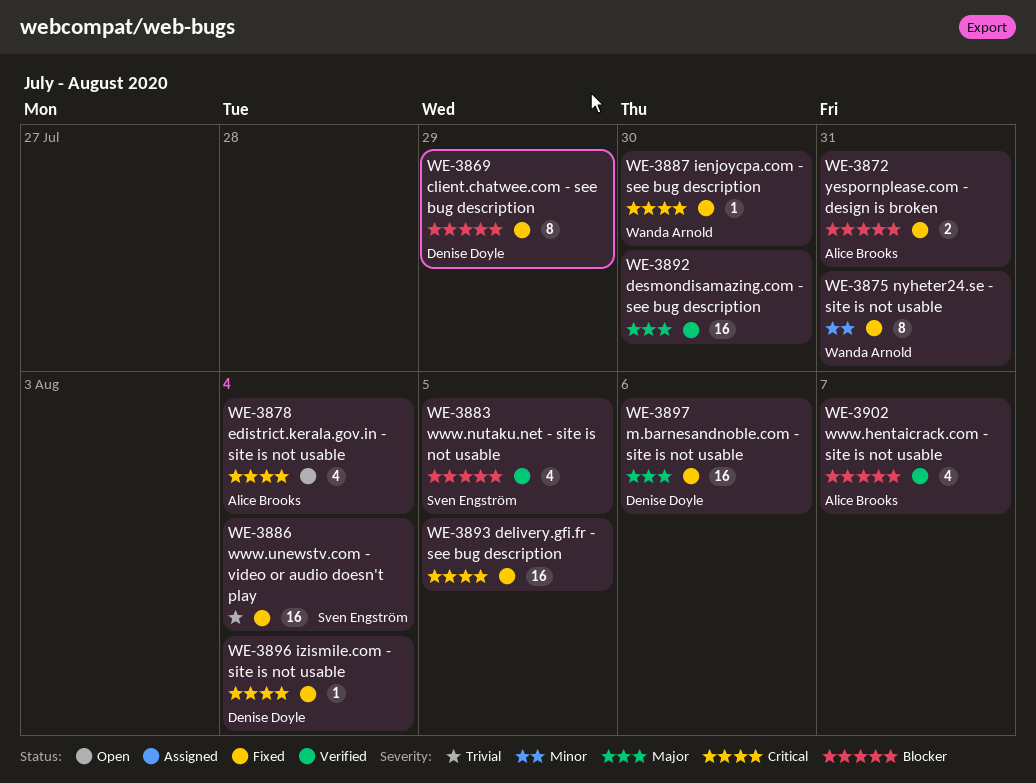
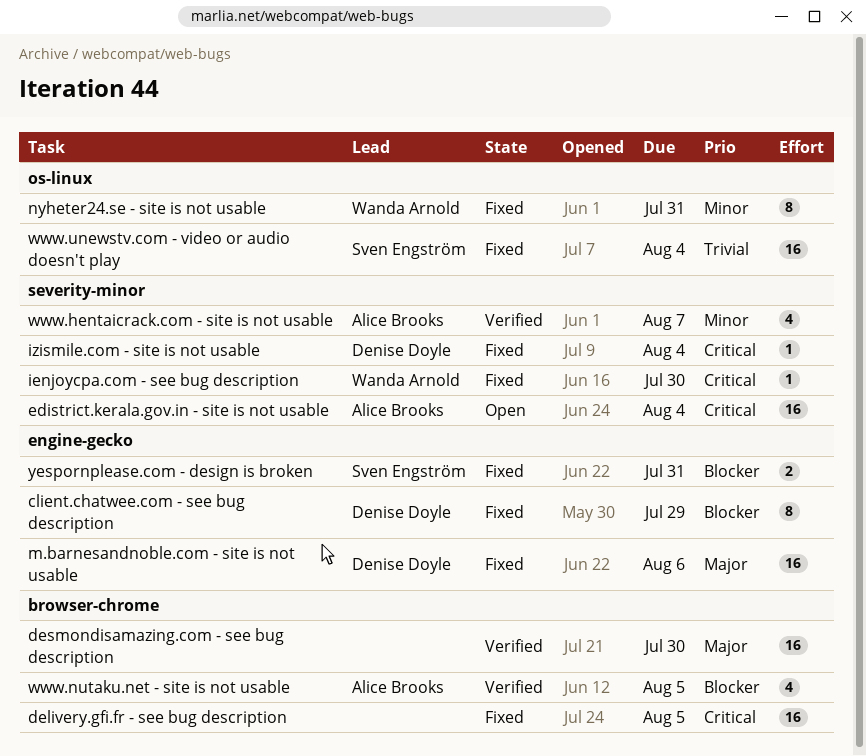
edistrict.kerala.gov.in - site is not usable, estimate: 4 -> 16
www.hentaicrack.com - site is not usable, priority: Blocker -> Minor
www.nutaku.net - site is not usable, owner: Sven Engström -> Alice Brooks
yespornplease.com - design is broken, owner: Alice Brooks -> Sven Engström

